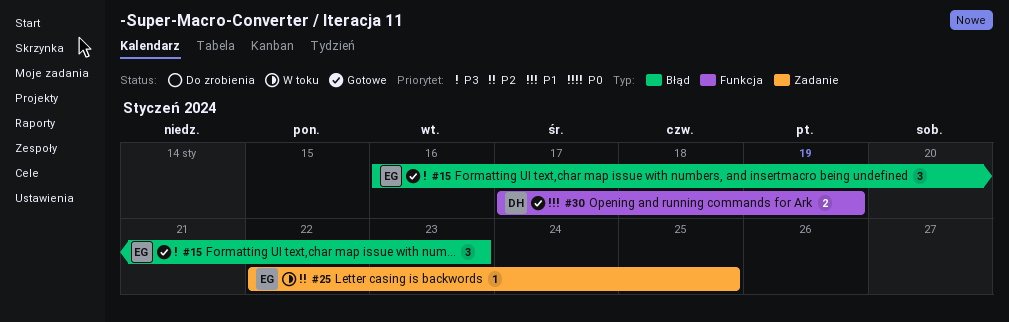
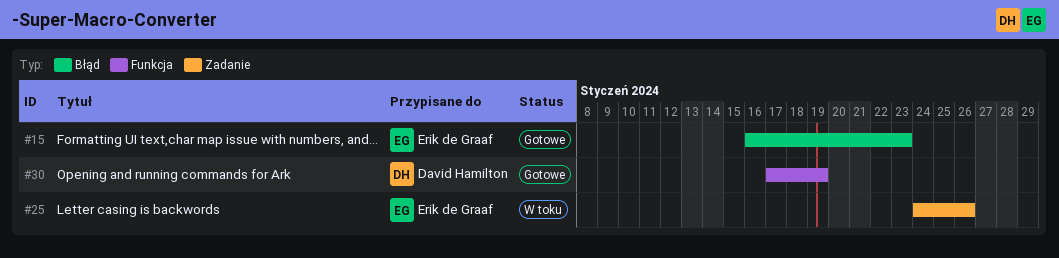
#25, start: Jan 22 -> Jan 24
#25, due: Jan 25 -> Jan 26

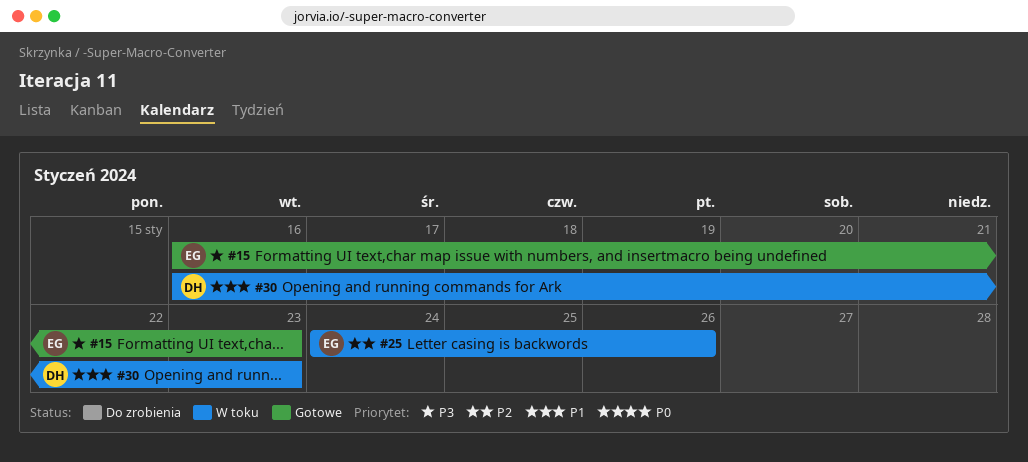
#30, status: Gotowe -> W toku
#30, start: Jan 17 -> Jan 16
#30, due: Jan 19 -> Jan 23

